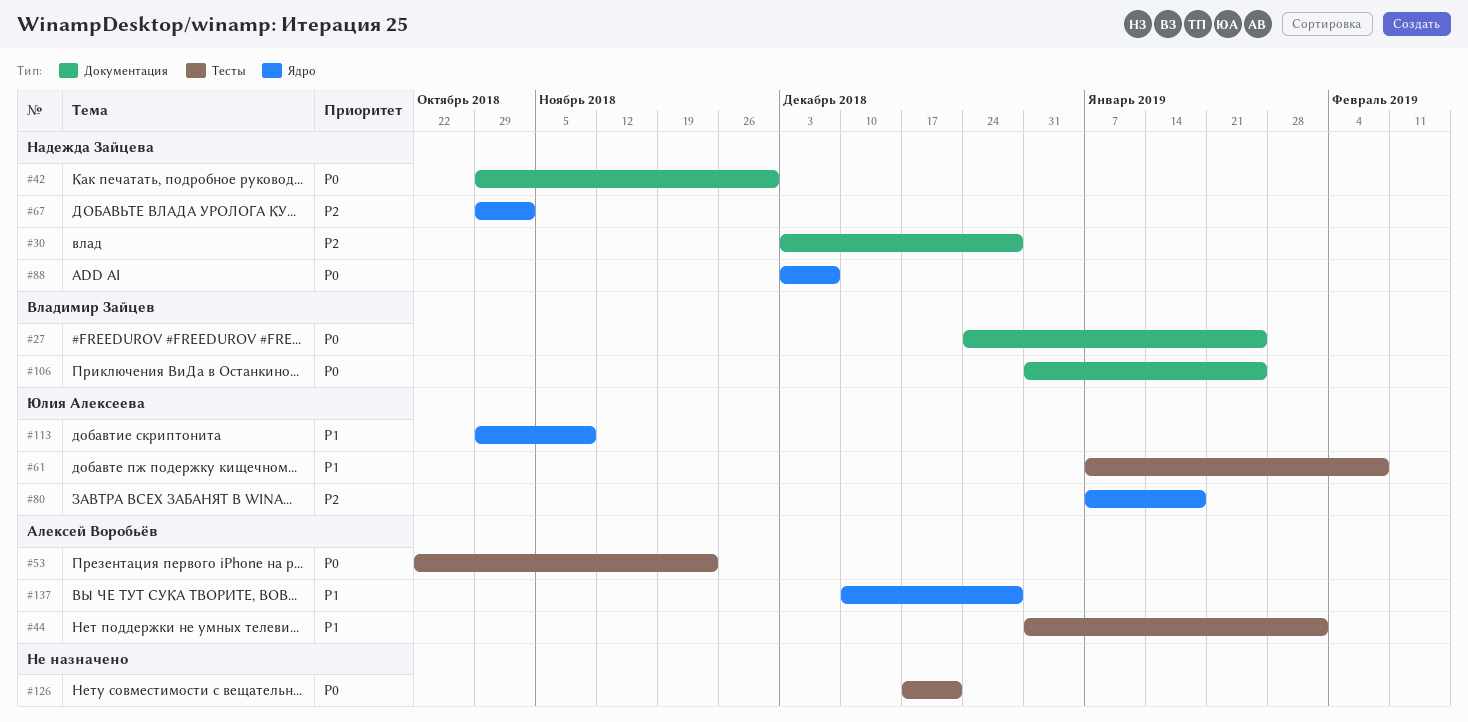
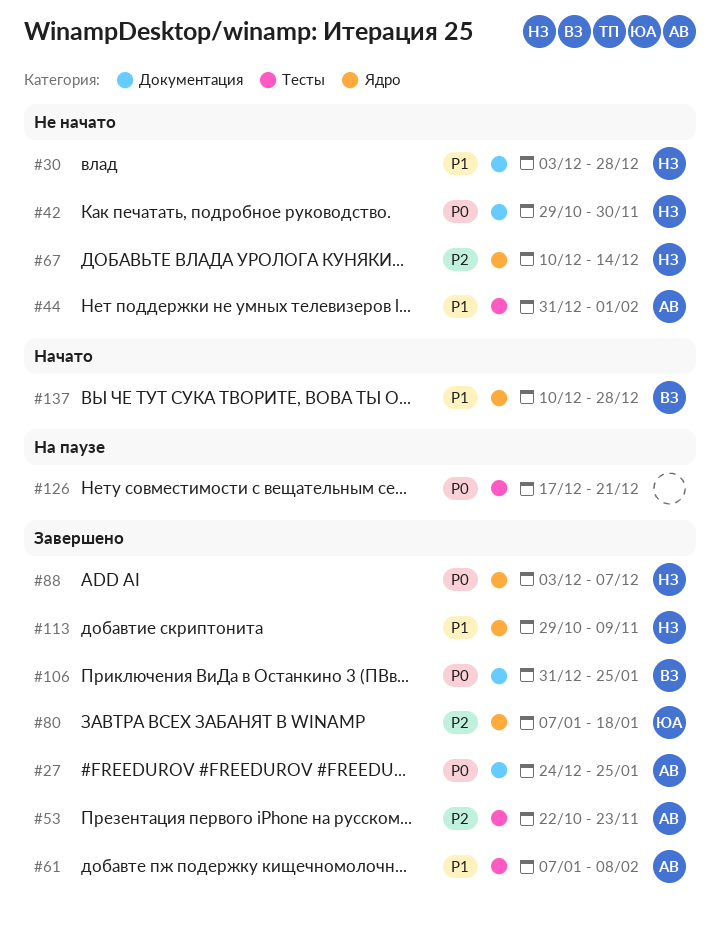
#27, owner: Владимир Зайцев -> Алексей Воробьёв
#30, priority: P2 -> P1
#53, priority: P0 -> P2
#61, owner: Юлия Алексеева -> Алексей Воробьёв
#67, start: Oct 29 -> Dec 10
#67, due: Nov 2 -> Dec 14
#113, owner: Юлия Алексеева -> Надежда Зайцева
#137, owner: Алексей Воробьёв -> Владимир Зайцев

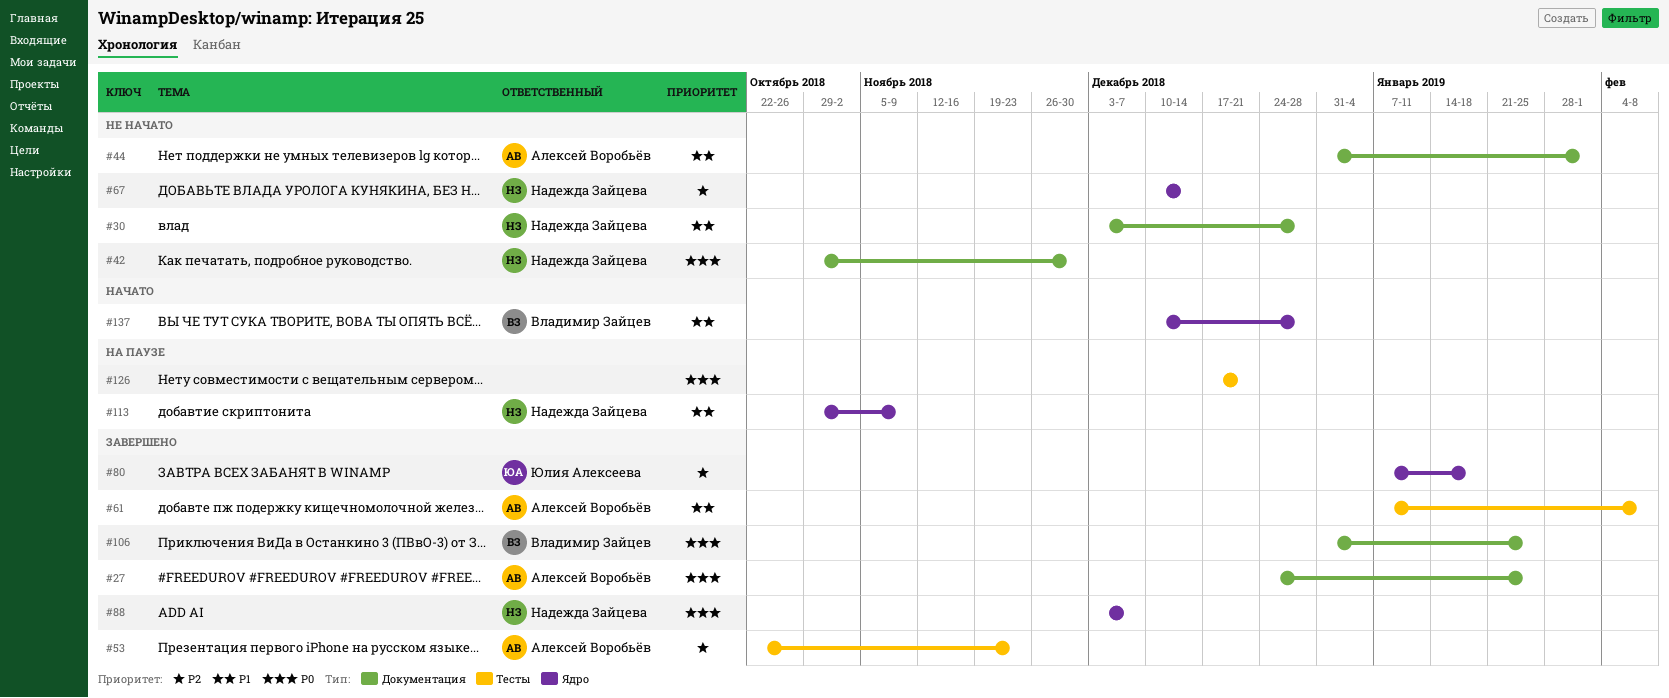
#44, label: Тесты -> Документация
#113, status: Завершено -> На паузе

